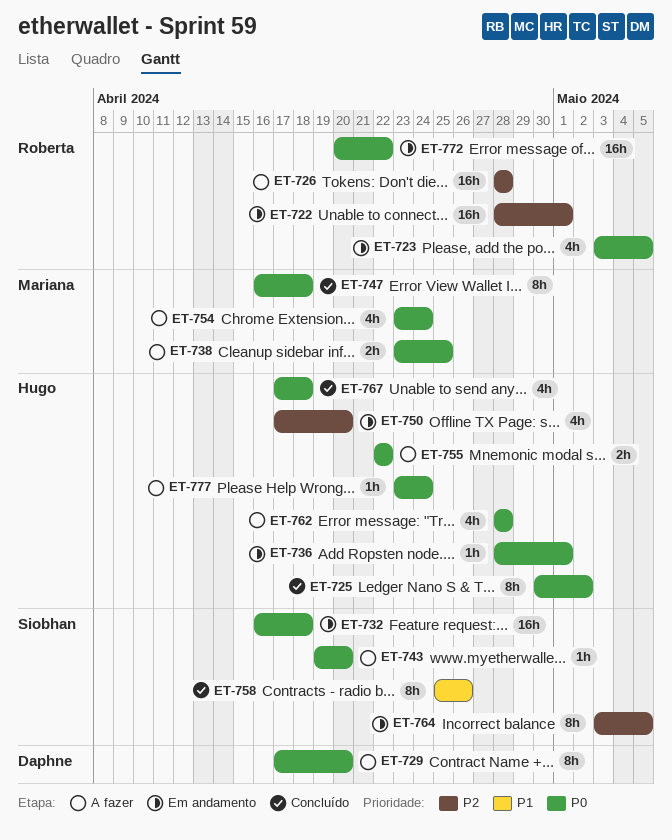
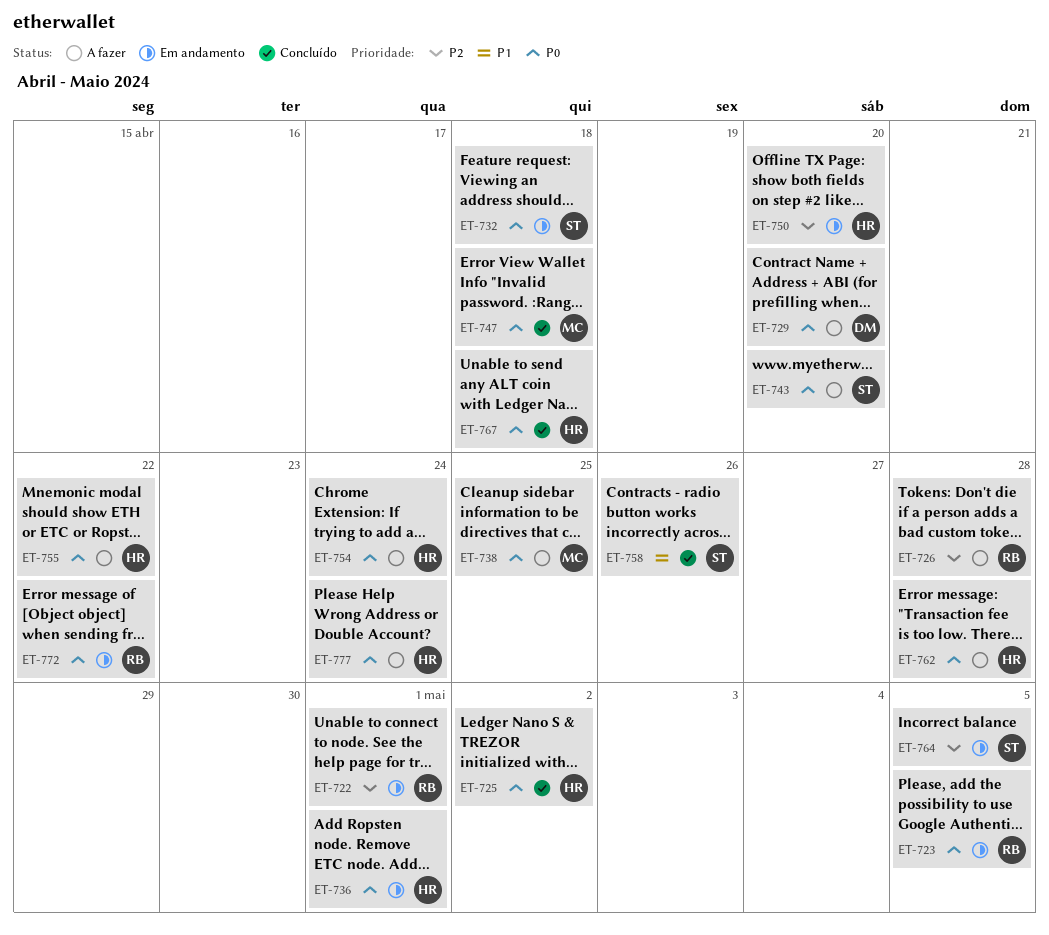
ET-754, owner: Mariana -> Hugo

